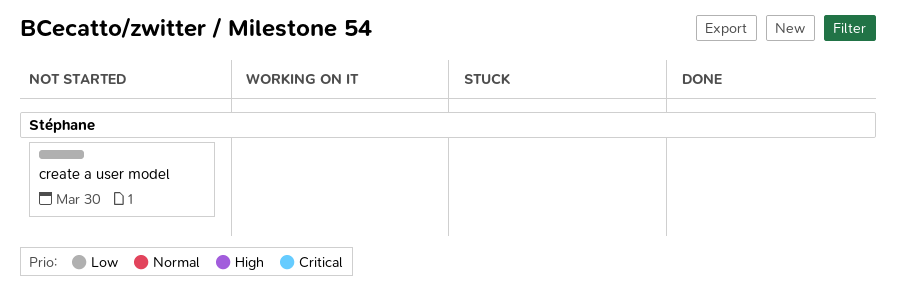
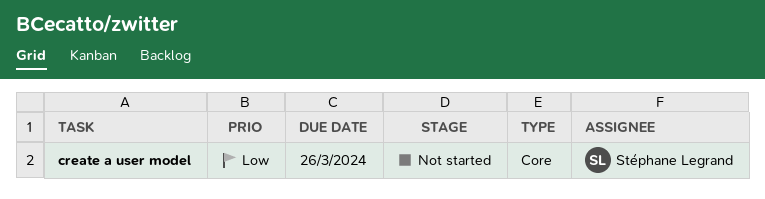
create a user model, due: Mar 30 -> Mar 26

